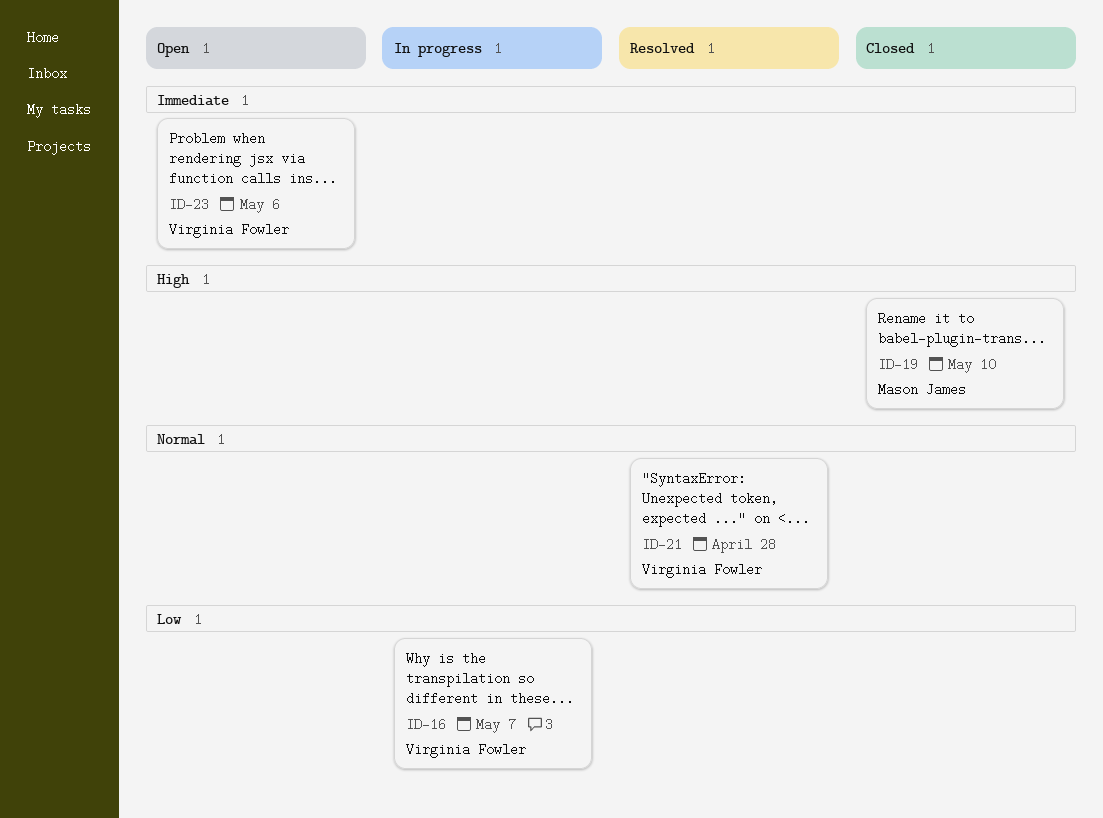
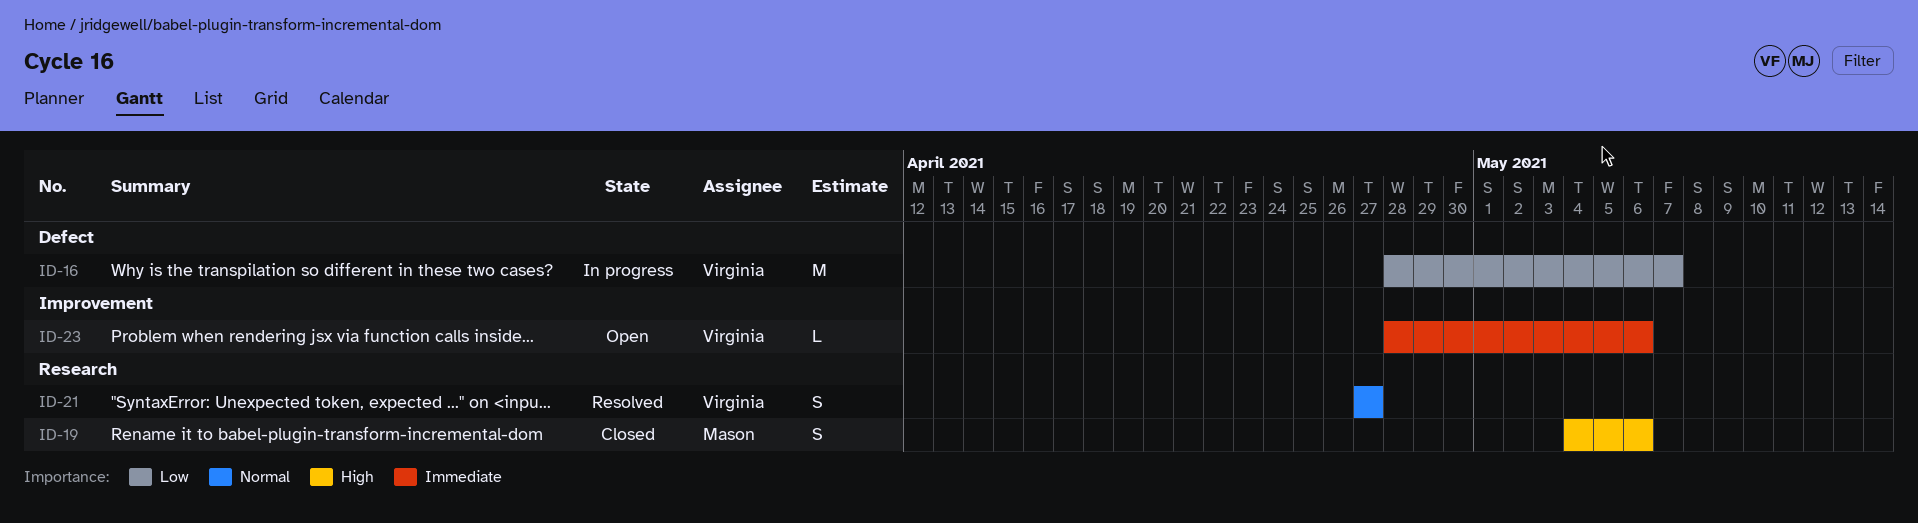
ID-19, due: May 10 -> May 6
ID-21, due: Apr 28 -> Apr 27

